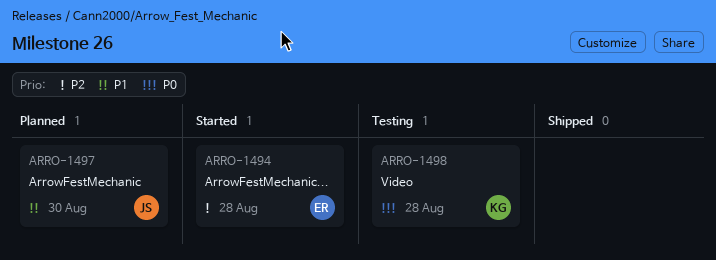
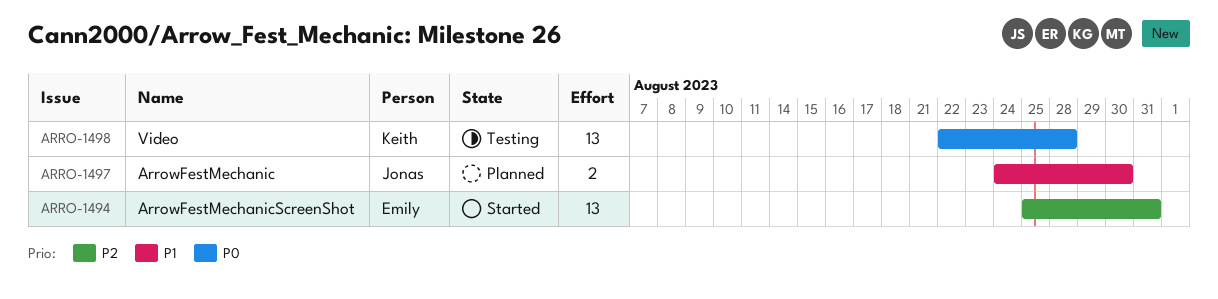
ARRO-1494, due: Aug 28 -> Aug 31

